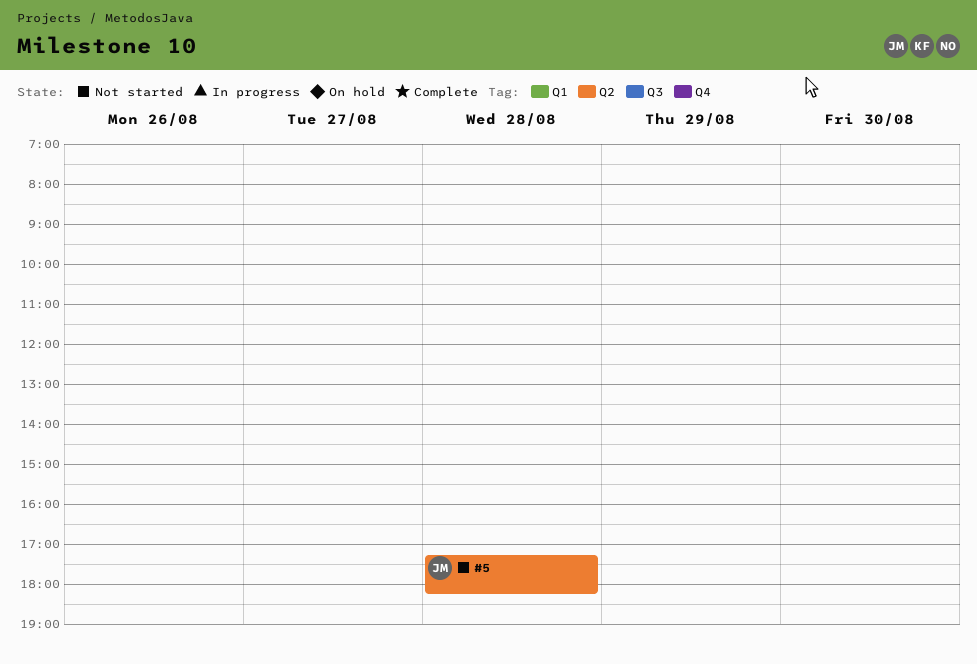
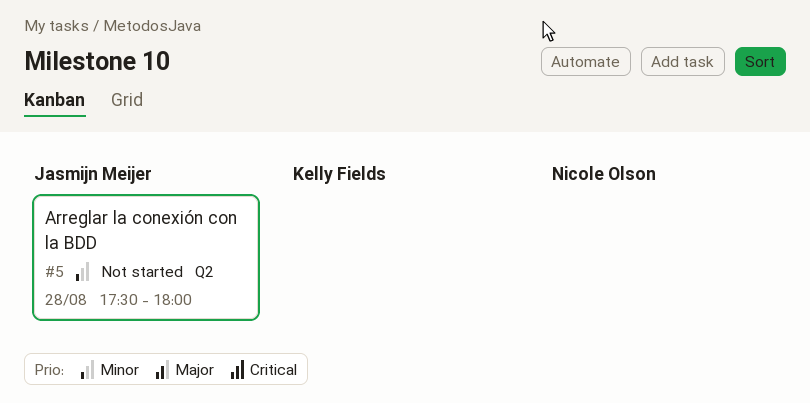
#5, begins: 17:15 -> 17:30
#5, ends: 18:15 -> 18:00

